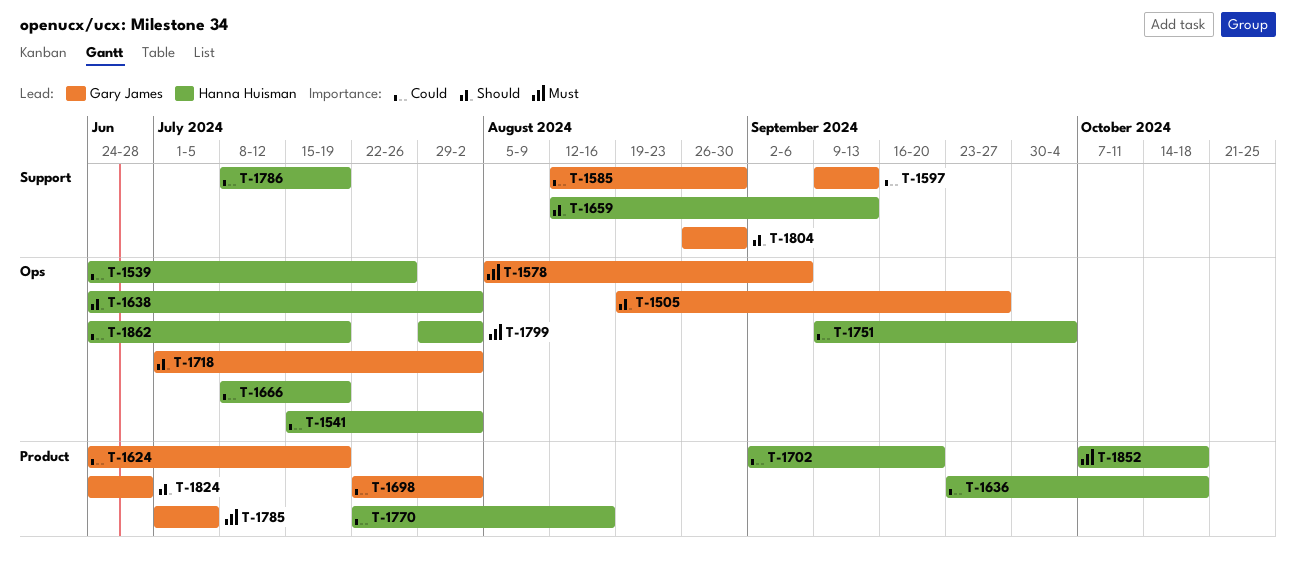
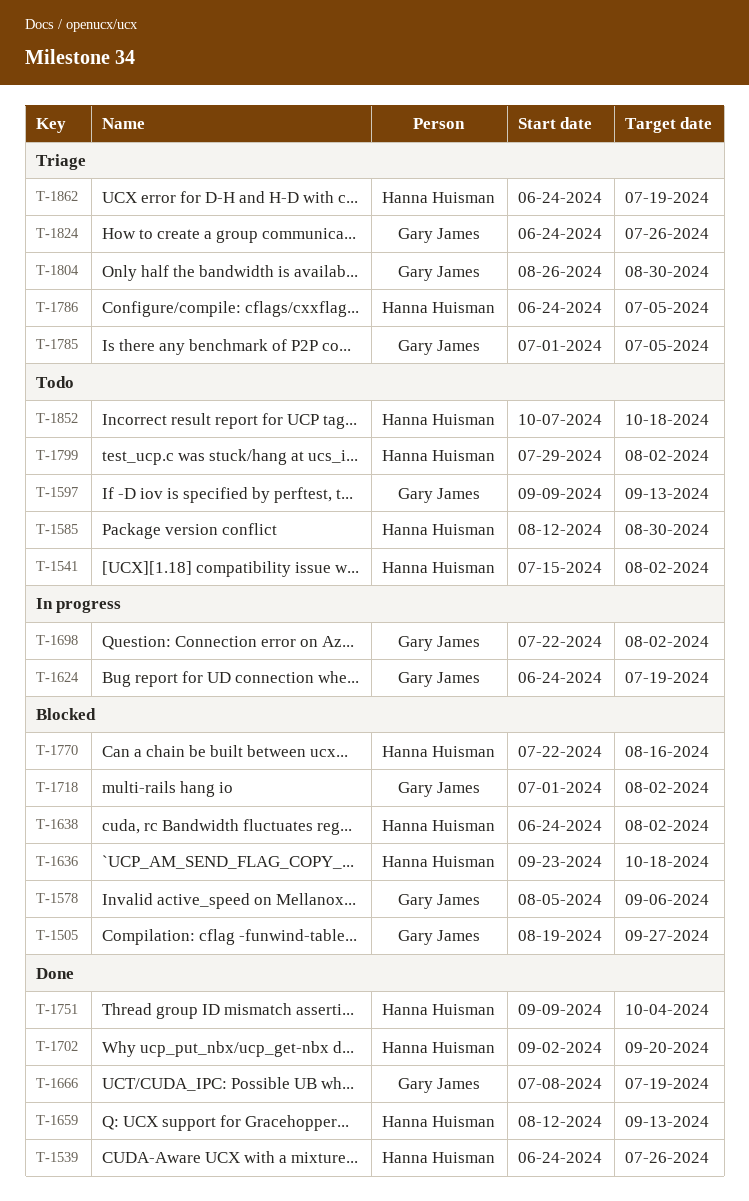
T-1585, owner: Gary James -> Hanna Huisman
T-1666, owner: Hanna Huisman -> Gary James
T-1786, start: Jul 8 -> Jun 24
T-1786, due: Jul 19 -> Jul 5
T-1824, due: Jun 28 -> Jul 26

